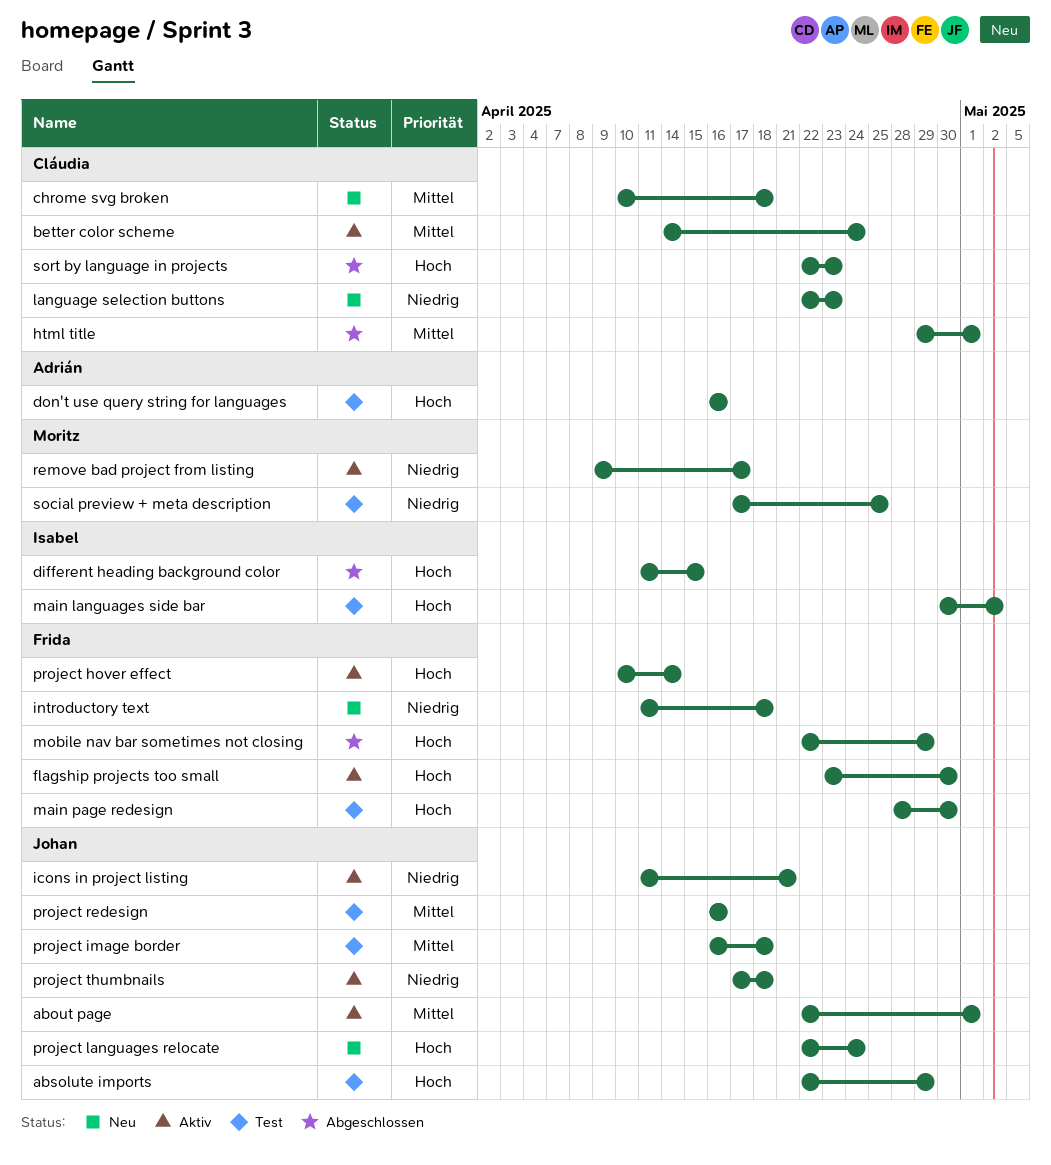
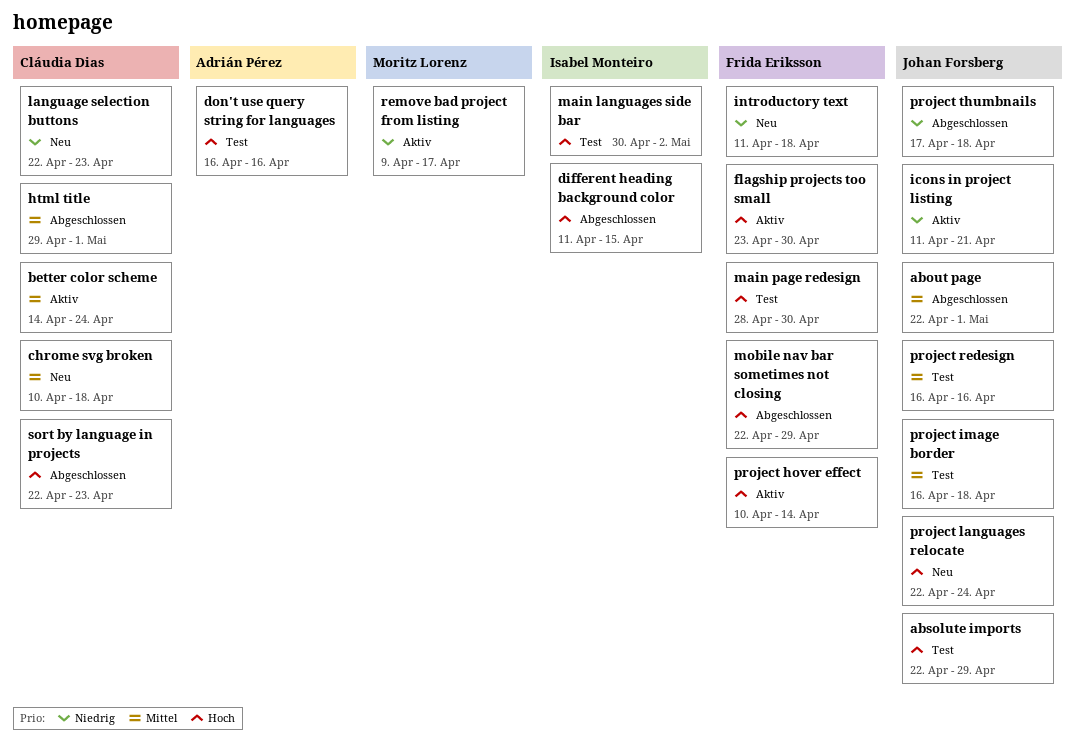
about page, status: Aktiv -> Abgeschlossen
project thumbnails, status: Aktiv -> Abgeschlossen
social preview + meta description: present -> none

